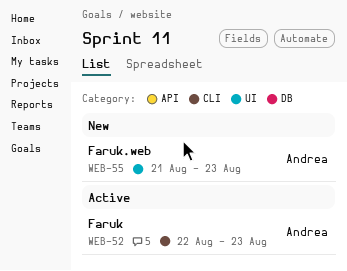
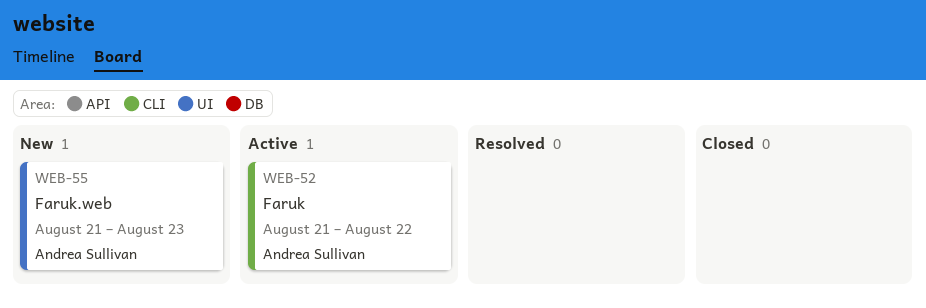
WEB-52, start: Aug 22 -> Aug 21
WEB-52, due: Aug 23 -> Aug 22

